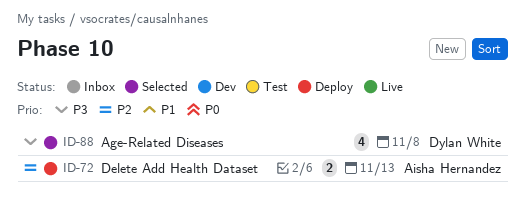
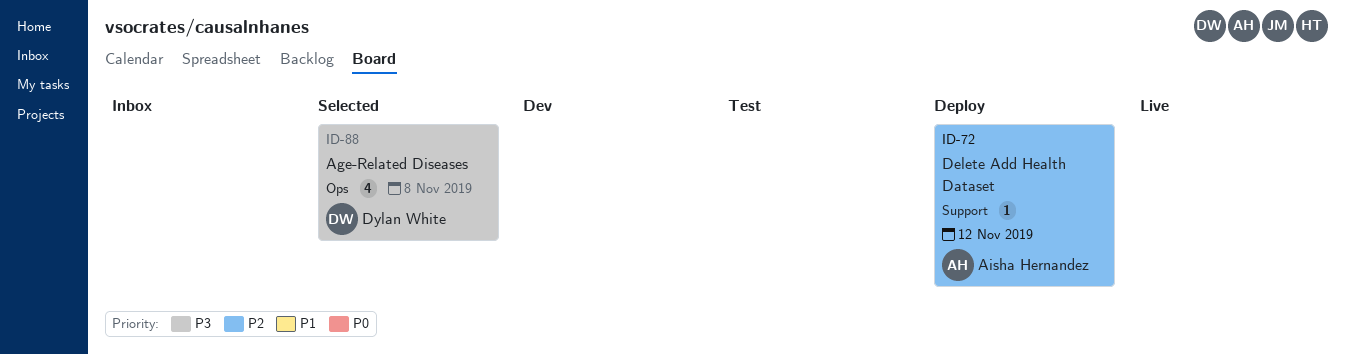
ID-72, estimate: 2 -> 1
ID-72, due: Nov 13 -> Nov 12

